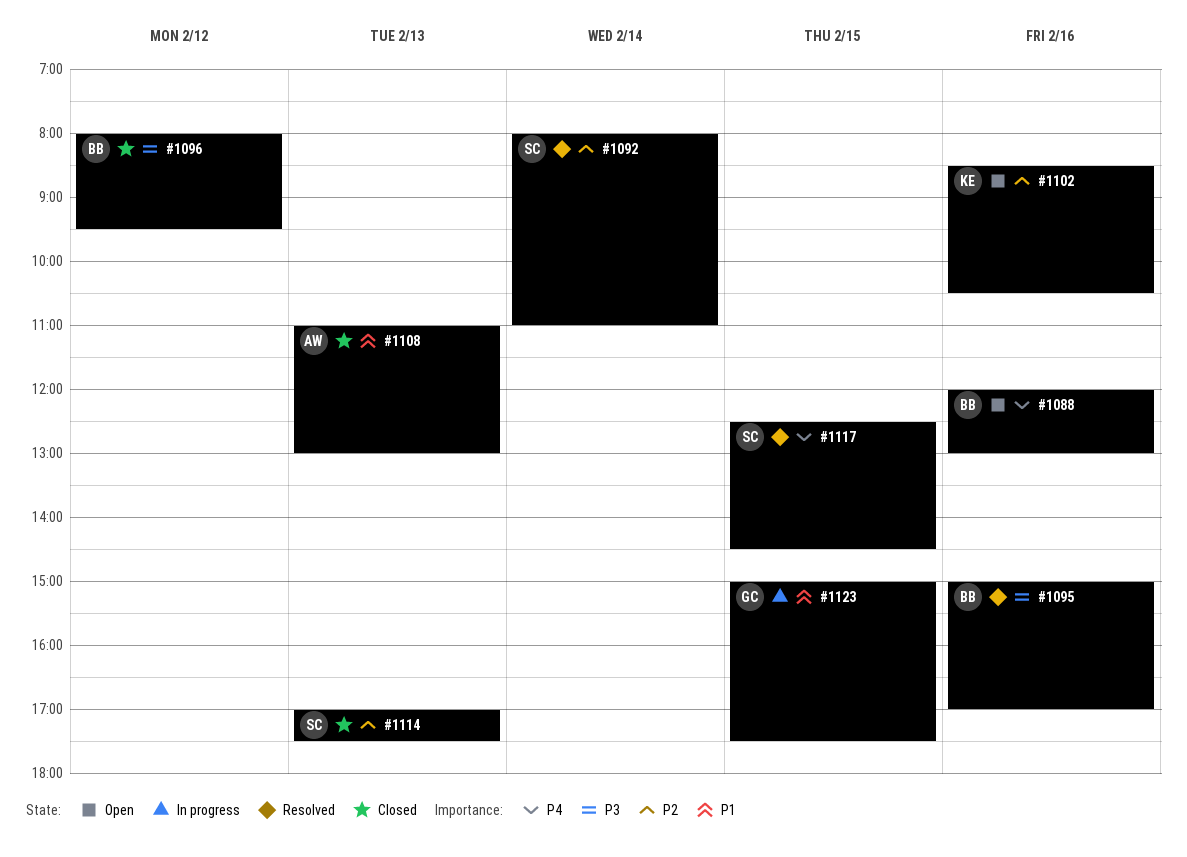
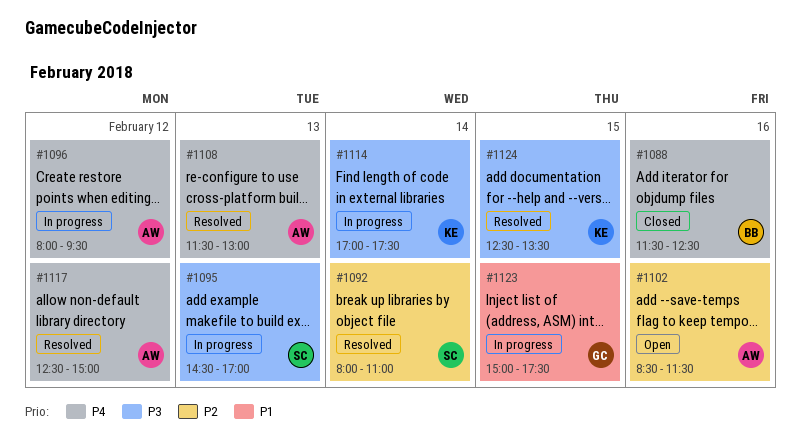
#1088, status: Open -> Closed
#1088, begins: 12:00 -> 11:30
#1088, ends: 13:00 -> 12:30
#1095, status: Resolved -> In progress
#1095, owner: BB -> SC
#1095, day: Feb 16 -> Feb 13
#1095, begins: 15:00 -> 14:30
#1096, status: Closed -> In progress
#1096, owner: BB -> AW
#1096, priority: P3 -> P4
#1102, owner: KE -> AW
#1102, ends: 10:30 -> 11:30
#1108, status: Closed -> Resolved
#1108, priority: P1 -> P4
#1108, begins: 11:00 -> 11:30
#1114, status: Closed -> In progress
#1114, owner: SC -> KE
#1114, priority: P2 -> P3
#1114, day: Feb 13 -> Feb 14
#1117, owner: SC -> AW
#1117, day: Feb 15 -> Feb 12
#1117, ends: 14:30 -> 15:00
#1124: none -> present

